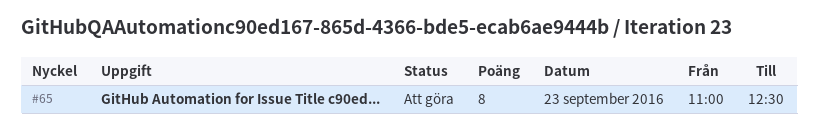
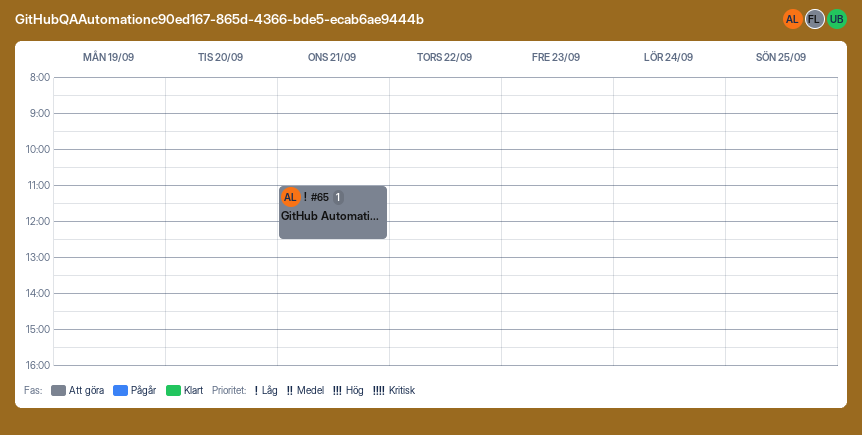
#65, estimate: 8 -> 1
#65, day: Sep 23 -> Sep 21

